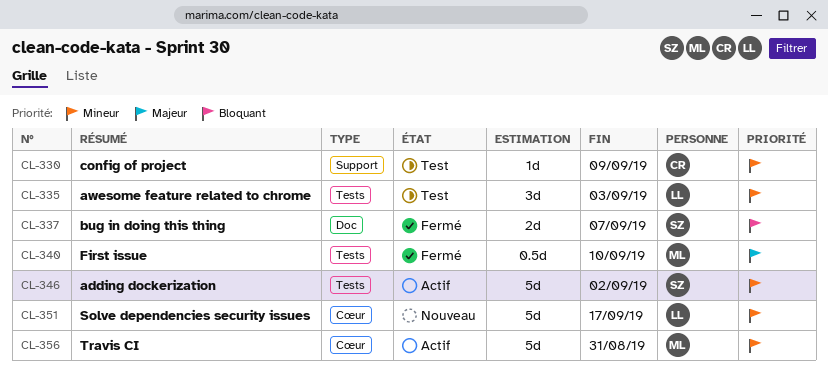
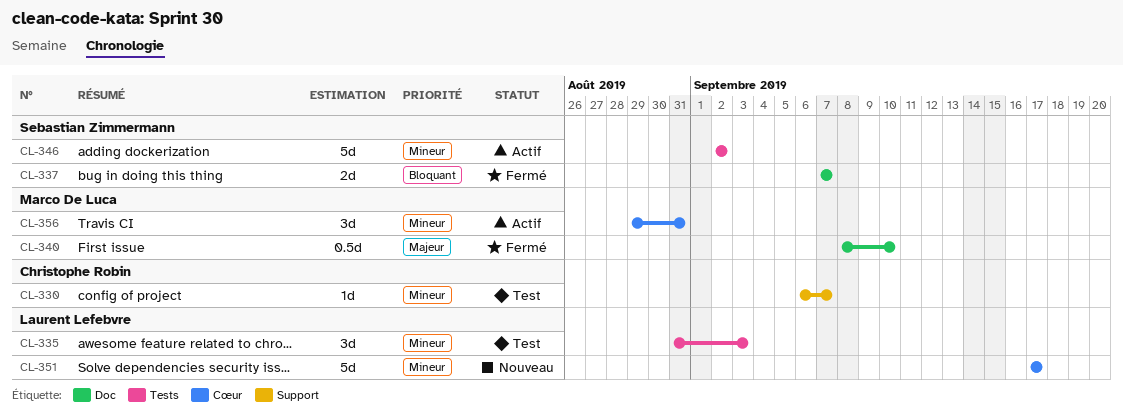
CL-330, due: Sep 9 -> Sep 7
CL-340, label: Tests -> Doc
CL-356, estimate: 5d -> 3d

